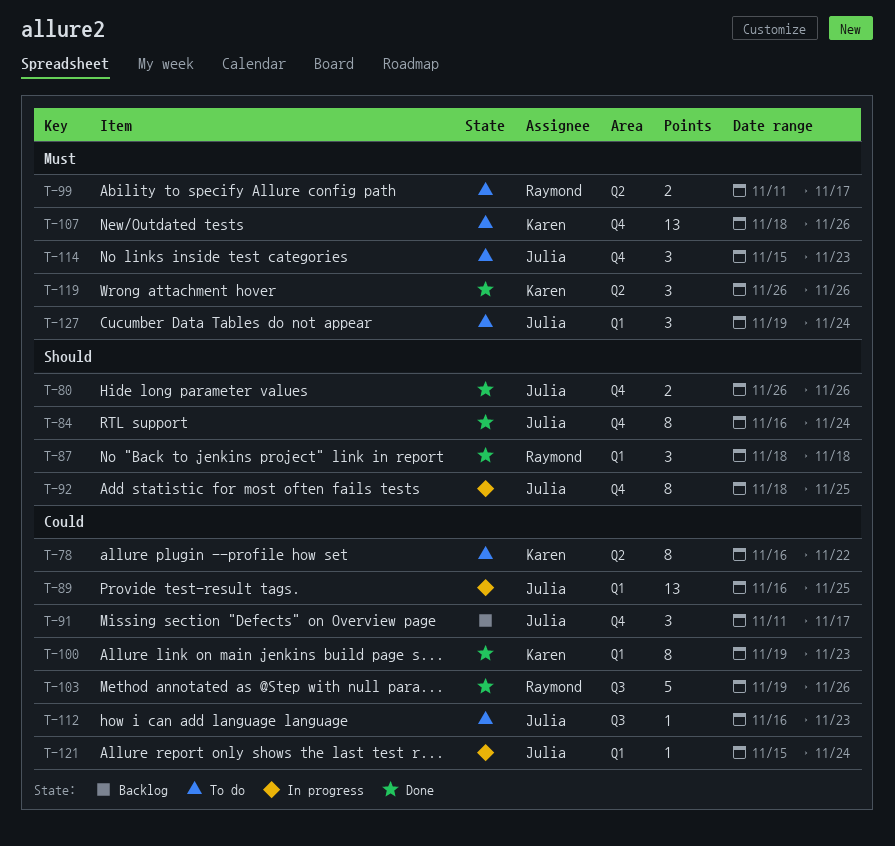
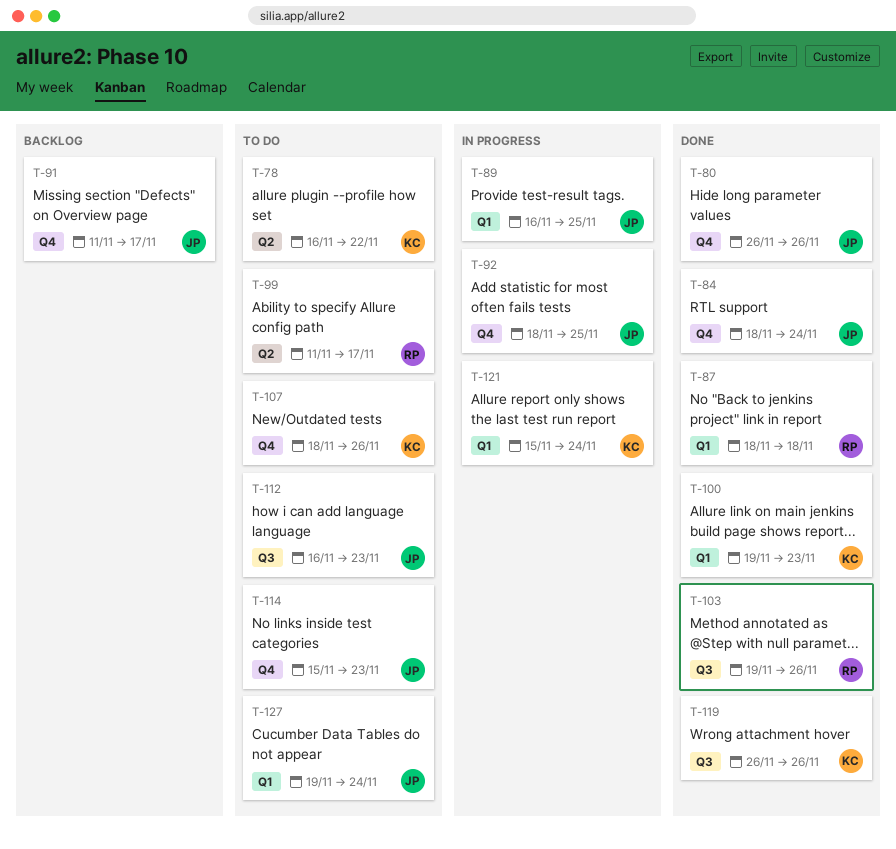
T-84, start: Nov 16 -> Nov 18
T-119, label: Q2 -> Q3
T-121, owner: Julia -> Karen

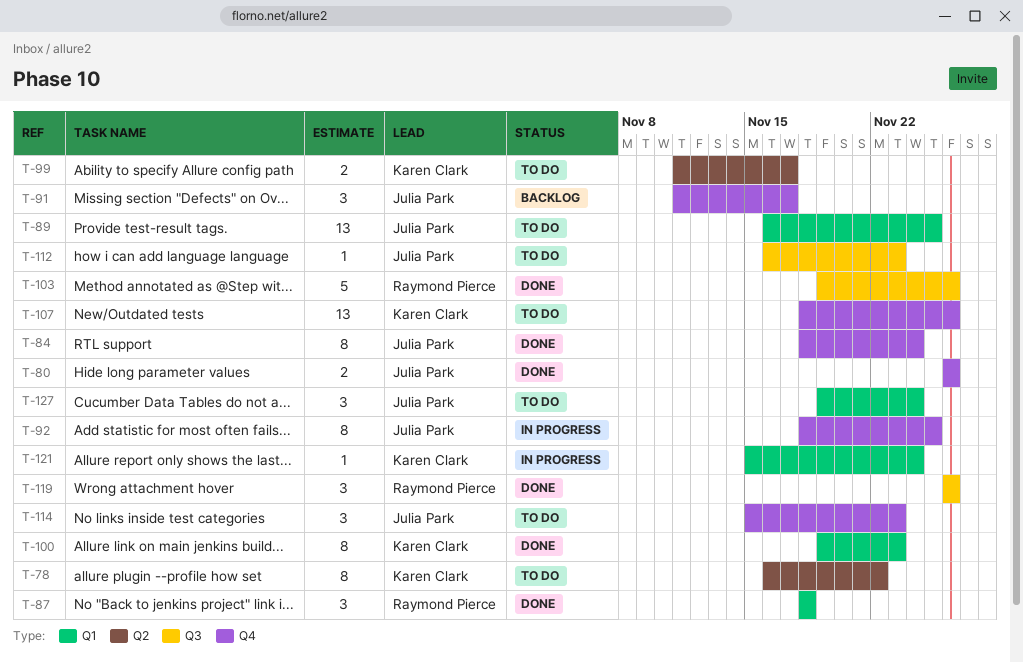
T-89, status: In progress -> To do
T-99, owner: Raymond Pierce -> Karen Clark
T-119, owner: Karen Clark -> Raymond Pierce

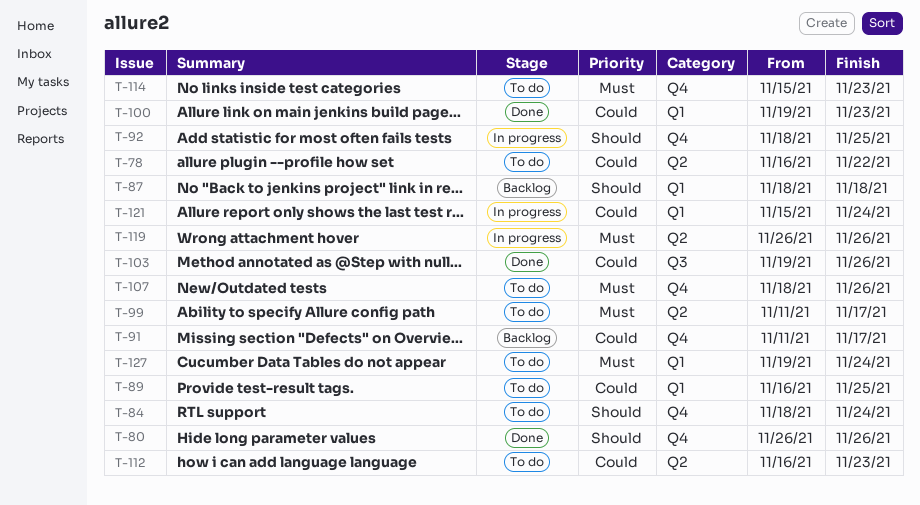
T-84, status: Done -> To do
T-87, status: Done -> Backlog
T-112, label: Q3 -> Q2
T-119, status: Done -> In progress
T-119, label: Q3 -> Q2

